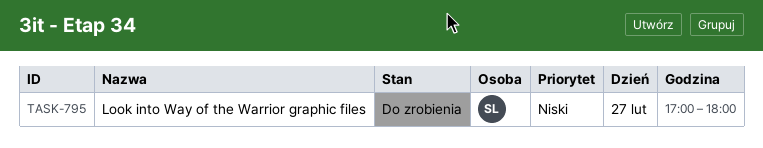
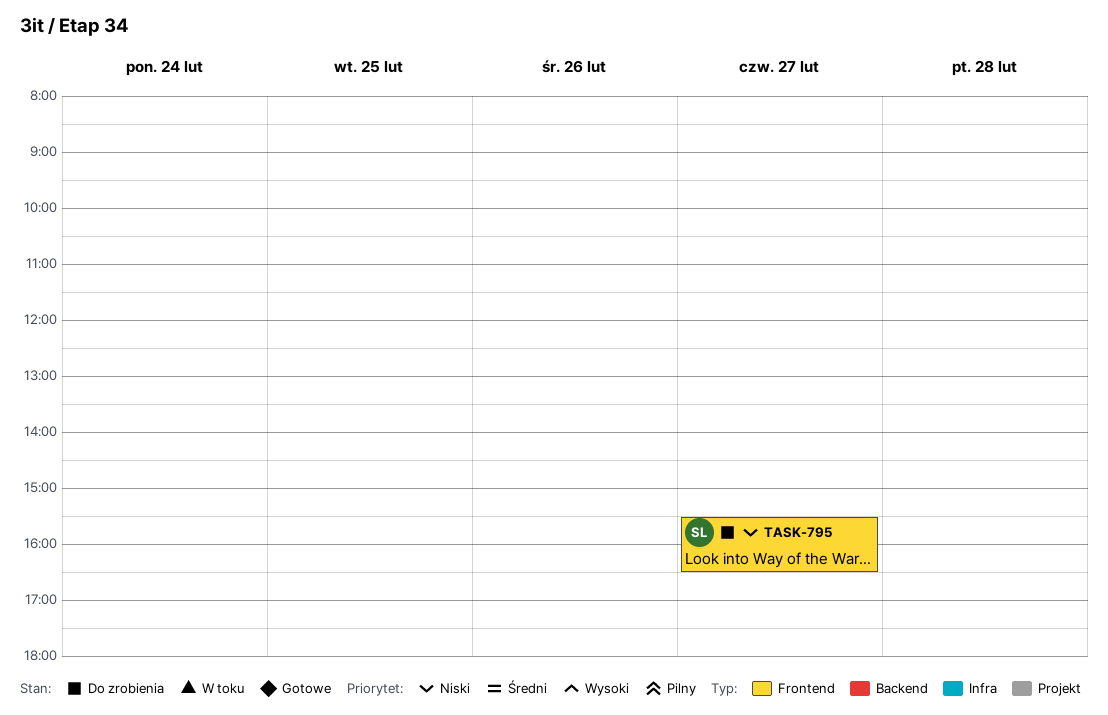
TASK-795, begins: 17:00 -> 15:30
TASK-795, ends: 18:00 -> 16:30

